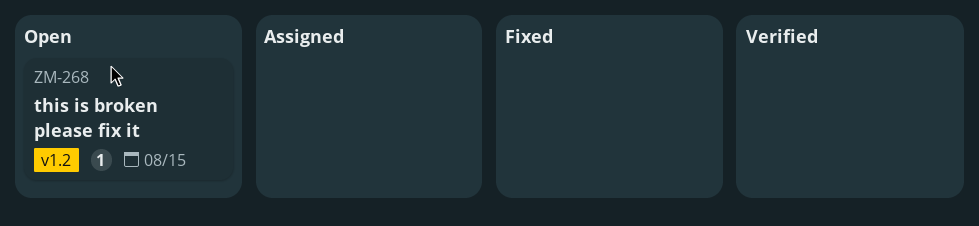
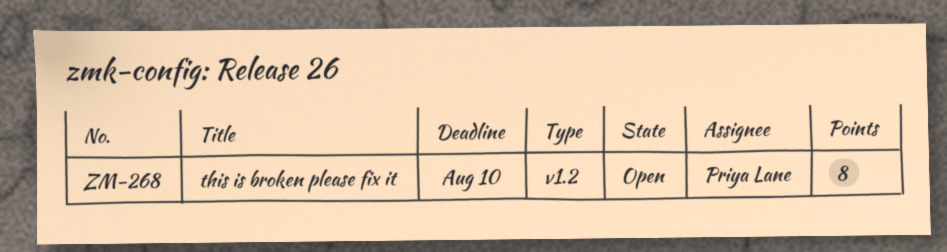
ZM-268, estimate: 1 -> 8
ZM-268, due: Aug 15 -> Aug 10

